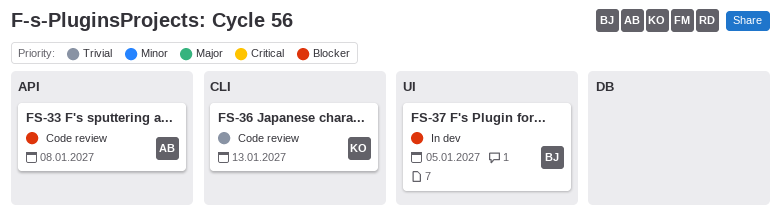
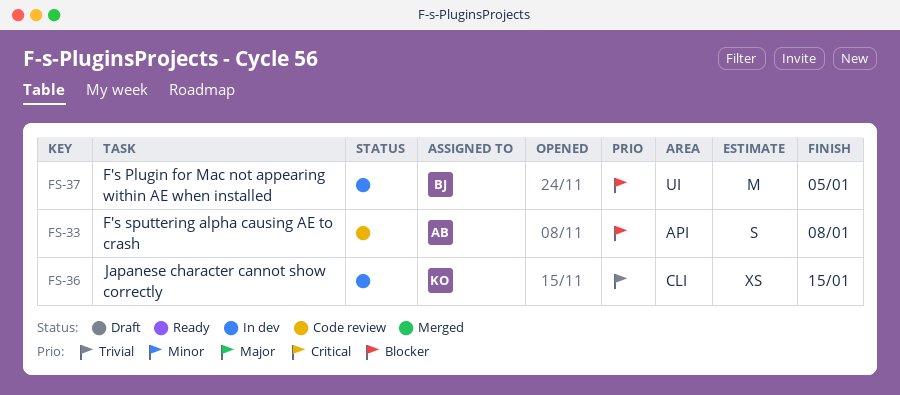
FS-36, status: Code review -> In dev
FS-36, due: Jan 13 -> Jan 15

